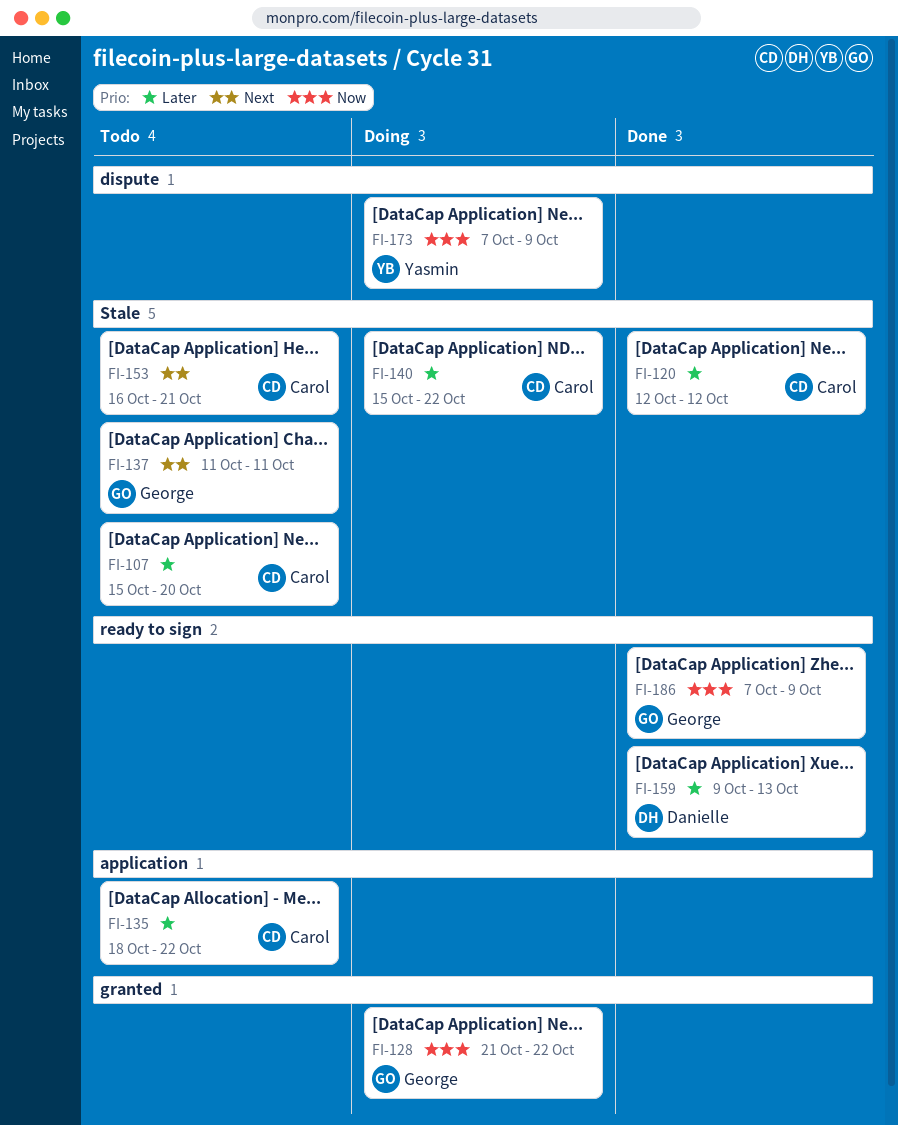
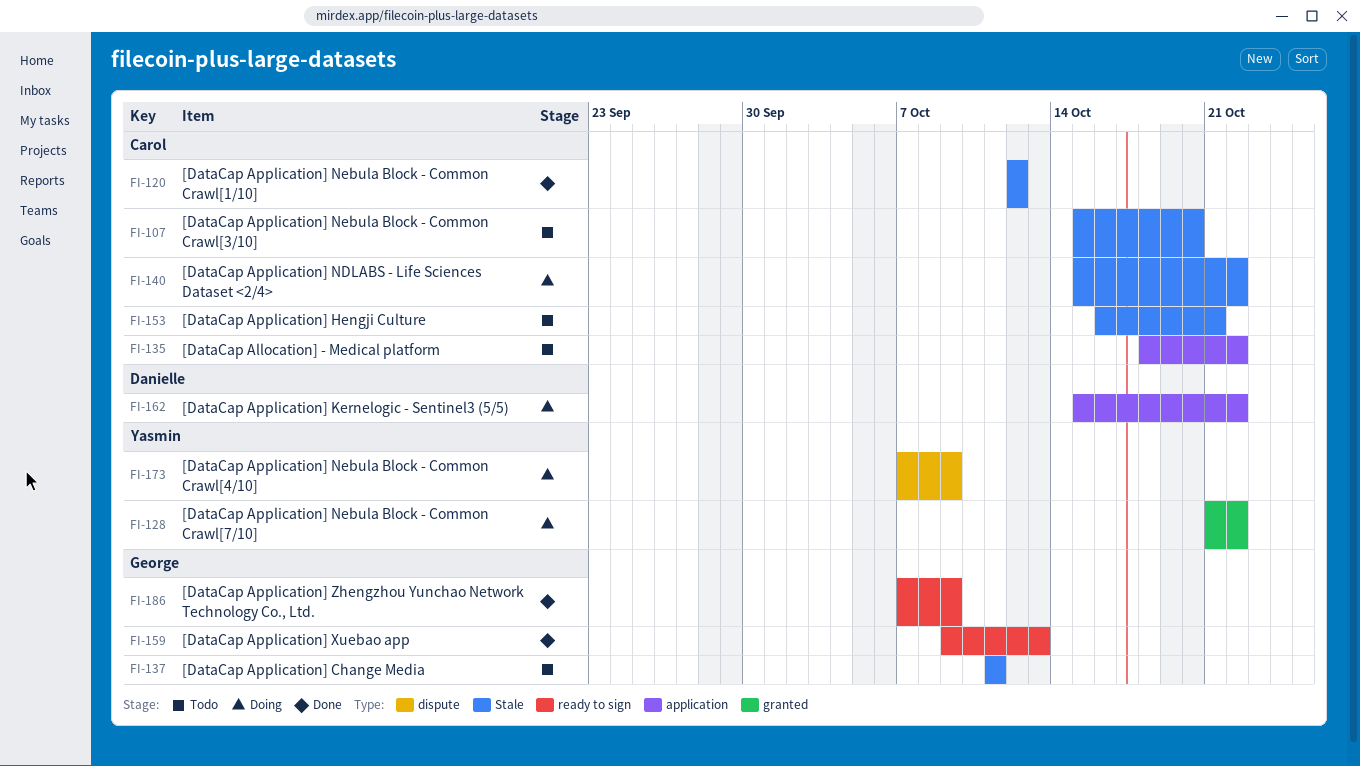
FI-128, owner: George -> Yasmin
FI-159, owner: Danielle -> George
FI-162: none -> present

